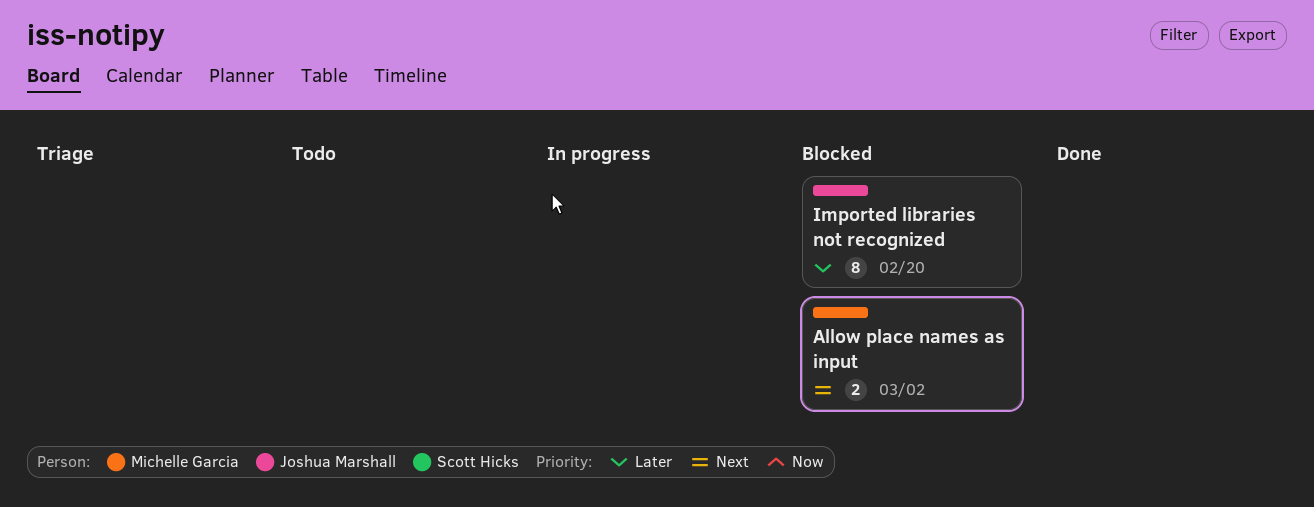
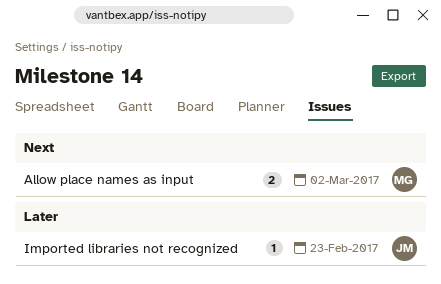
Imported libraries not recognized, estimate: 8 -> 1
Imported libraries not recognized, due: Feb 20 -> Feb 23

